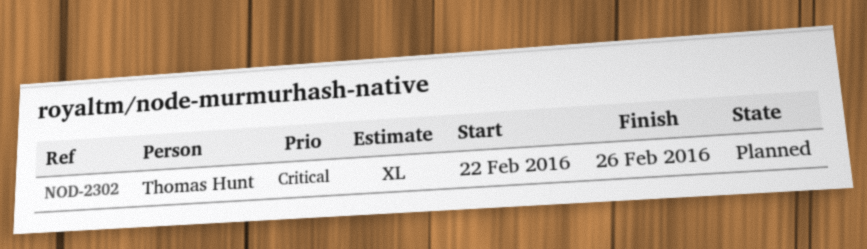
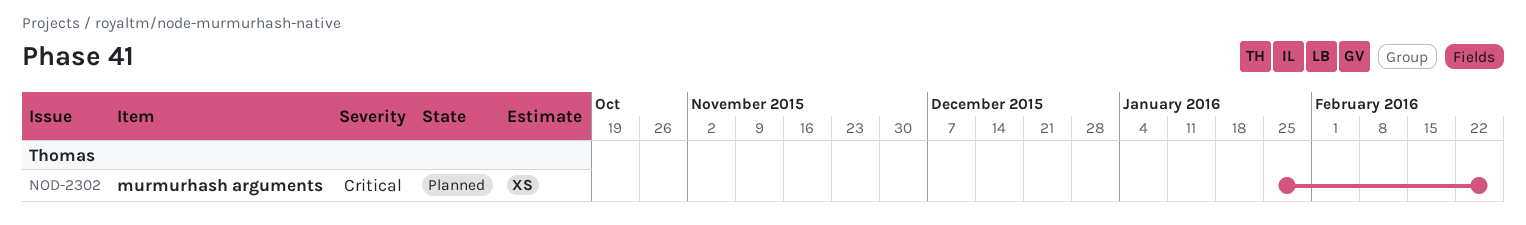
NOD-2302, estimate: XL -> XS
NOD-2302, start: Feb 22 -> Jan 25

